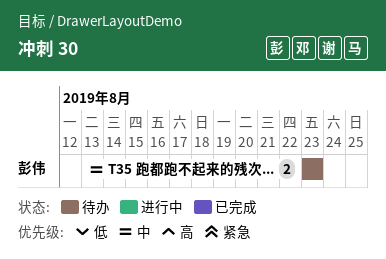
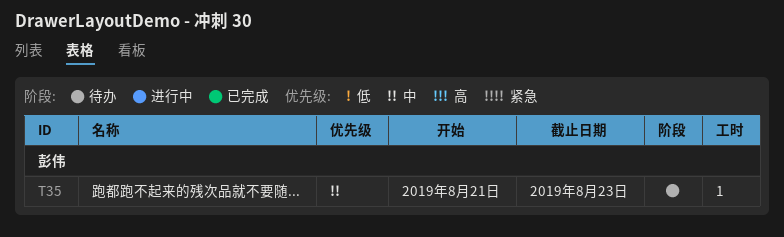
T35, estimate: 2 -> 1
T35, start: Aug 23 -> Aug 21

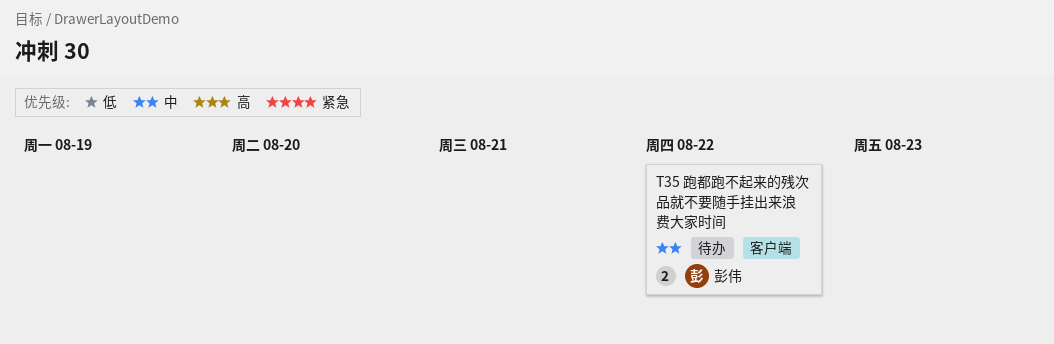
T35, estimate: 1 -> 2
T35, due: Aug 23 -> Aug 22

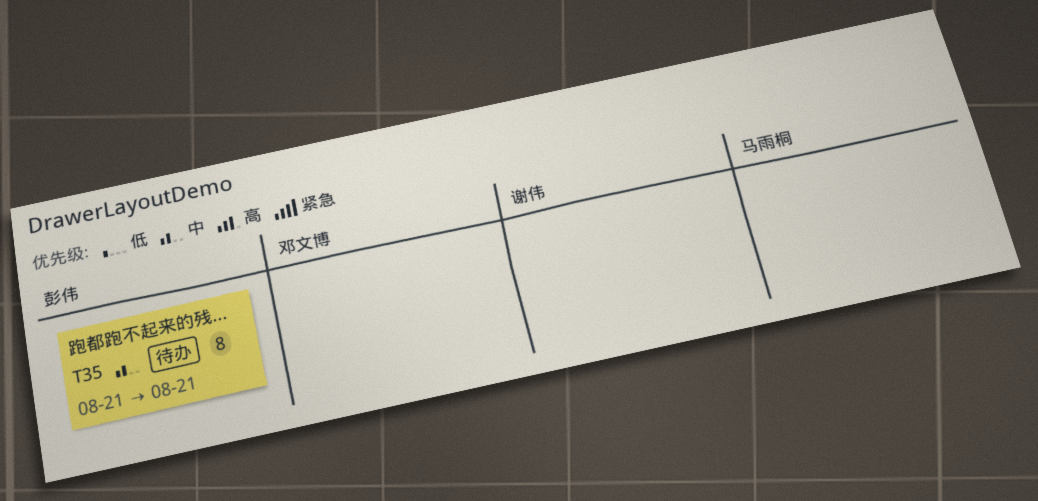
T35, estimate: 2 -> 8
T35, due: Aug 22 -> Aug 21

